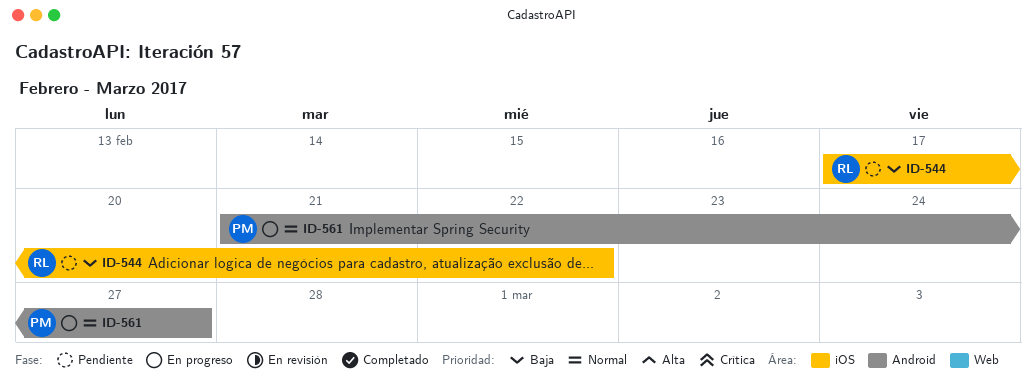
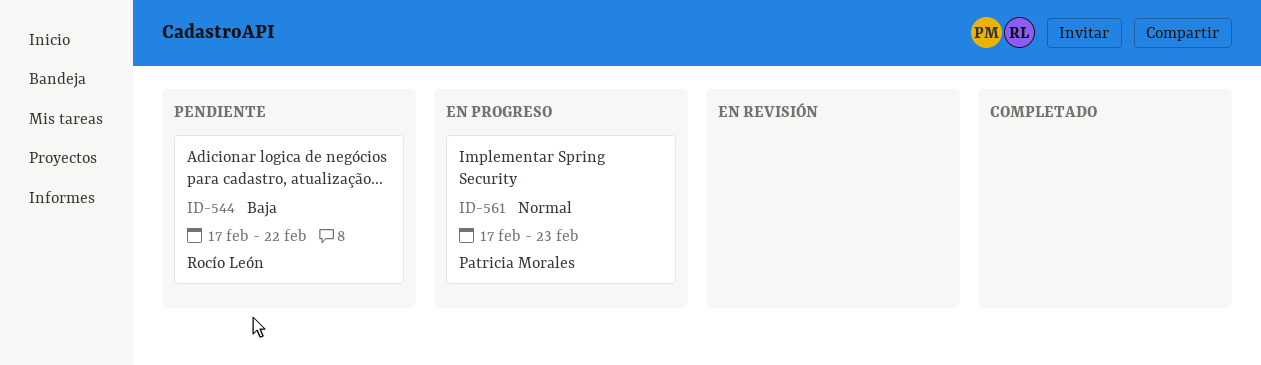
ID-561, start: Feb 21 -> Feb 17
ID-561, due: Feb 27 -> Feb 23

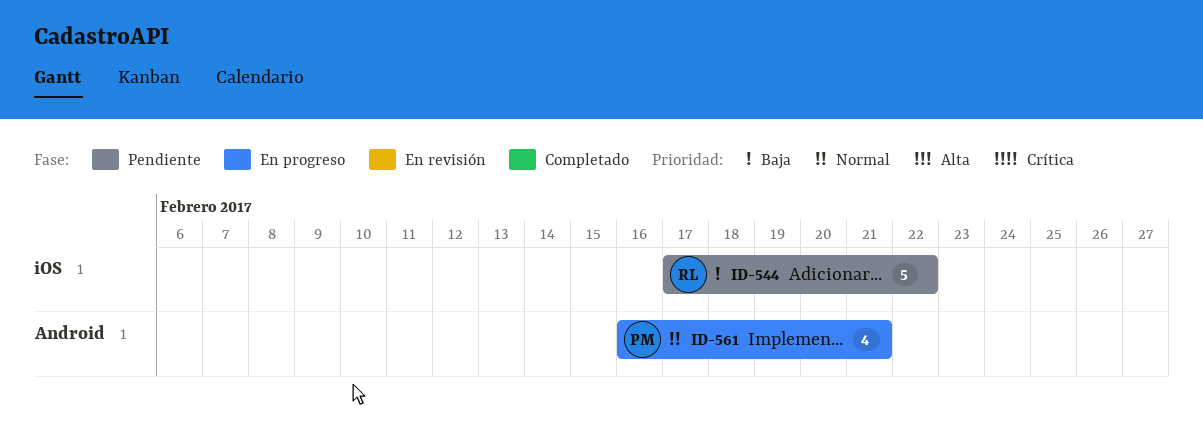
ID-561, start: Feb 17 -> Feb 16
ID-561, due: Feb 23 -> Feb 21

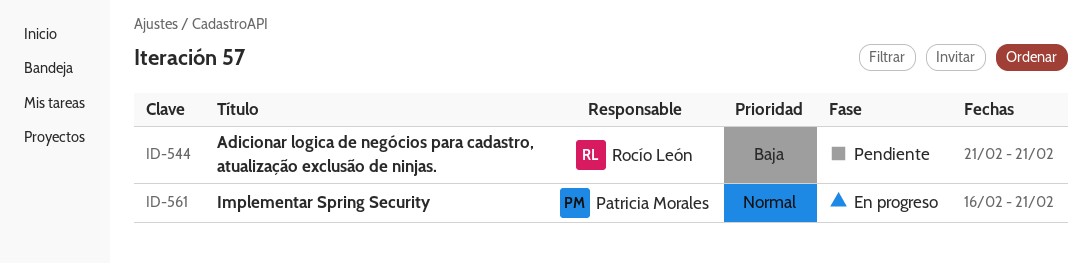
ID-544, start: Feb 17 -> Feb 21
ID-544, due: Feb 22 -> Feb 21

